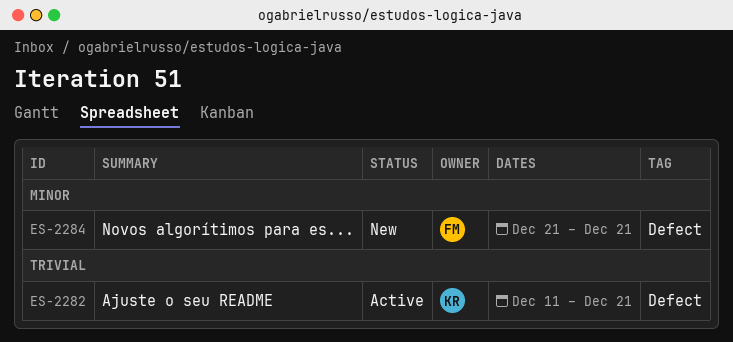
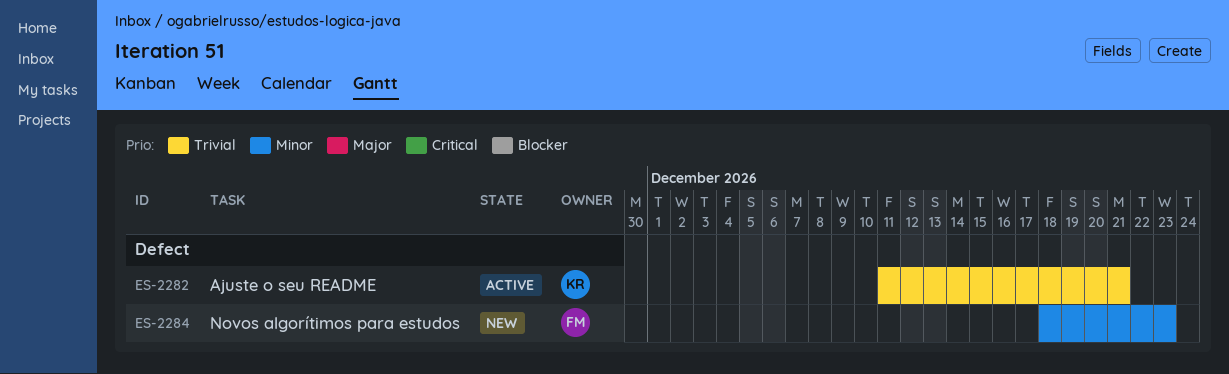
ES-2284, start: Dec 21 -> Dec 18
ES-2284, due: Dec 21 -> Dec 23

